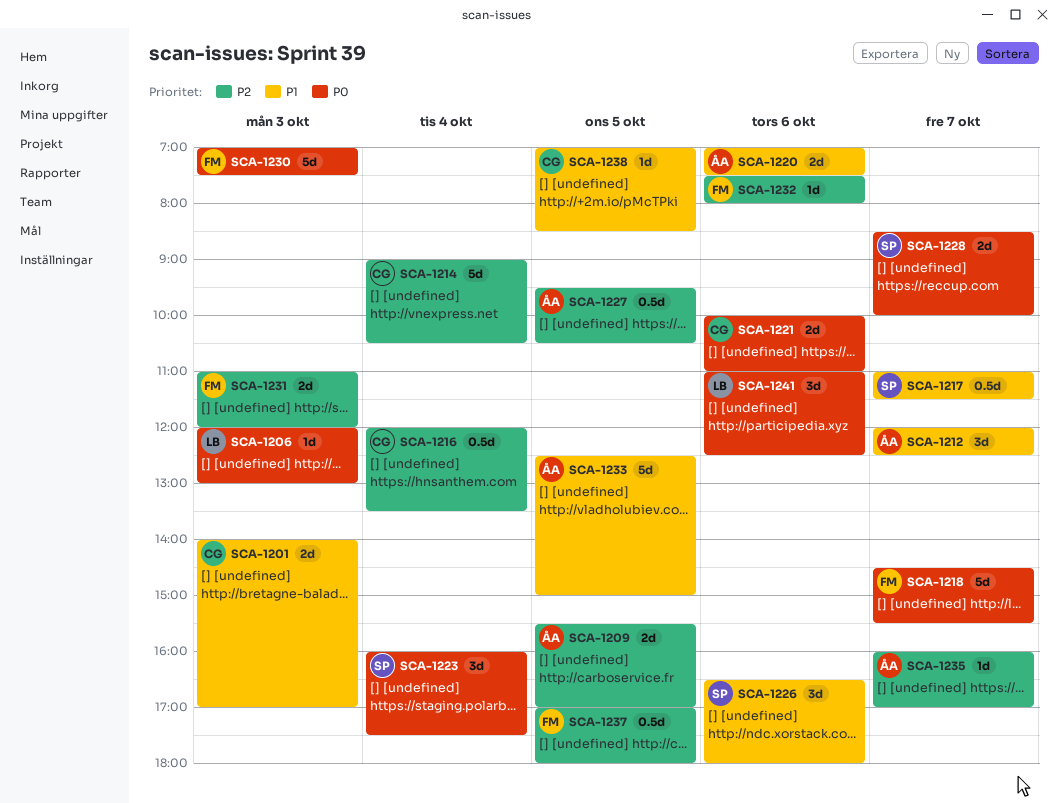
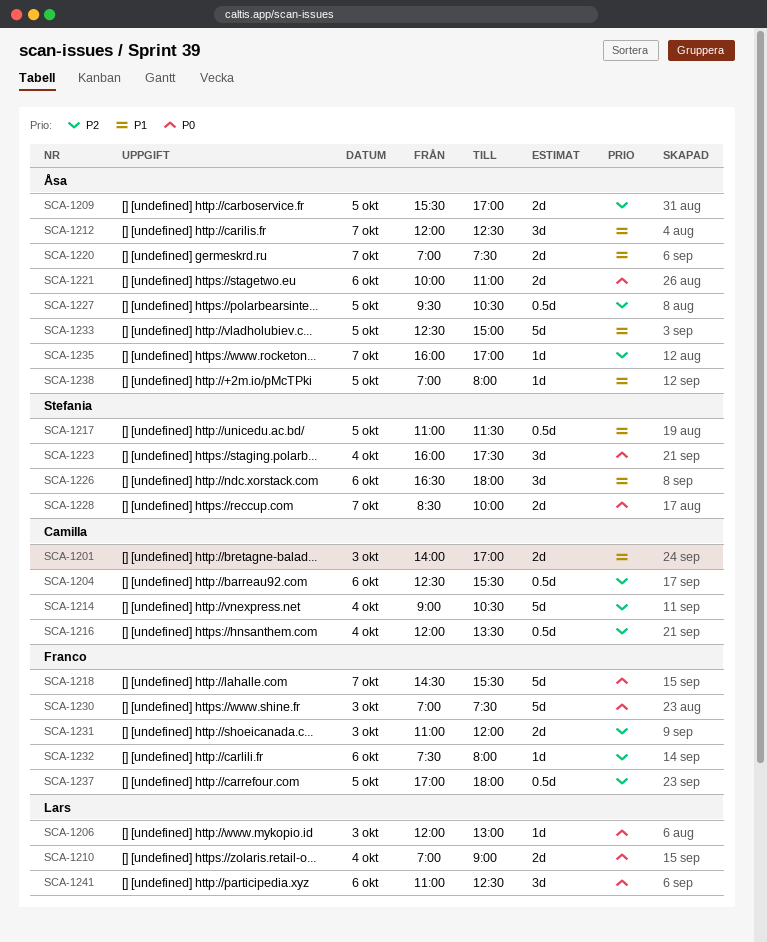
SCA-1204: none -> present
SCA-1210: none -> present
SCA-1217, day: Oct 7 -> Oct 5
SCA-1220, day: Oct 6 -> Oct 7
SCA-1221, owner: Camilla -> Åsa
SCA-1238, owner: Camilla -> Åsa
SCA-1238, ends: 08:30 -> 08:00

